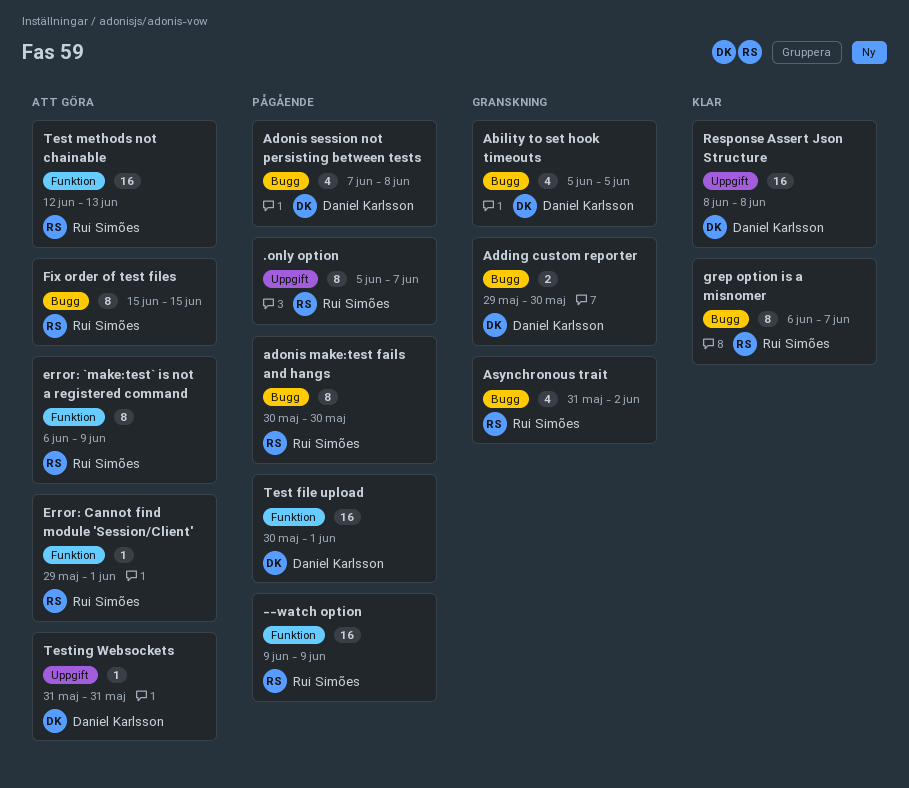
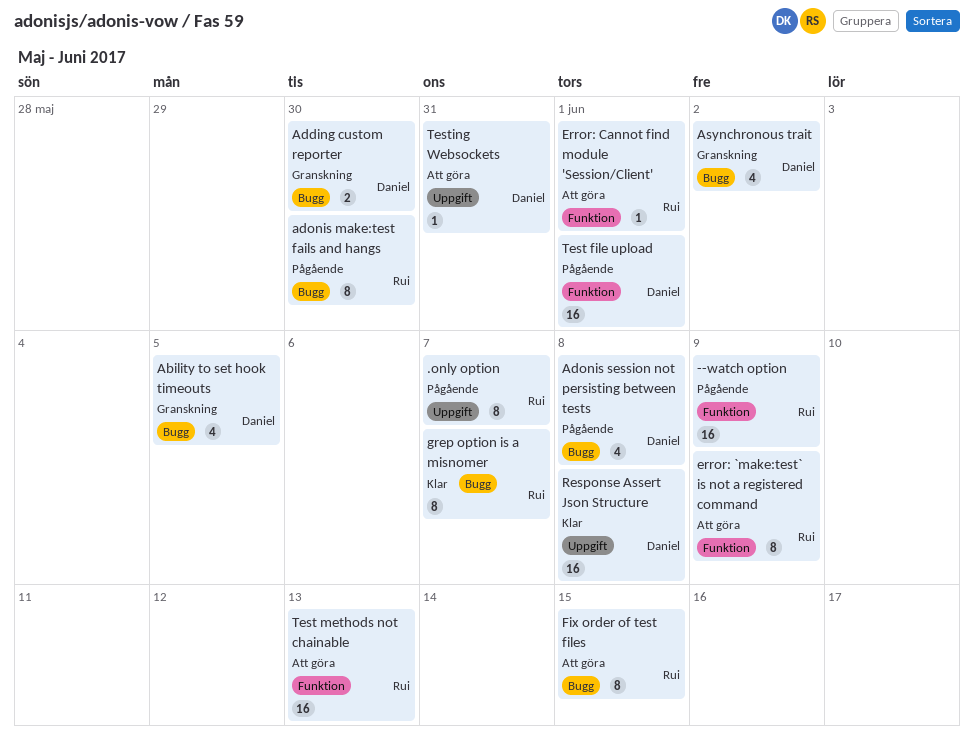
Asynchronous trait, owner: Rui Simões -> Daniel Karlsson

